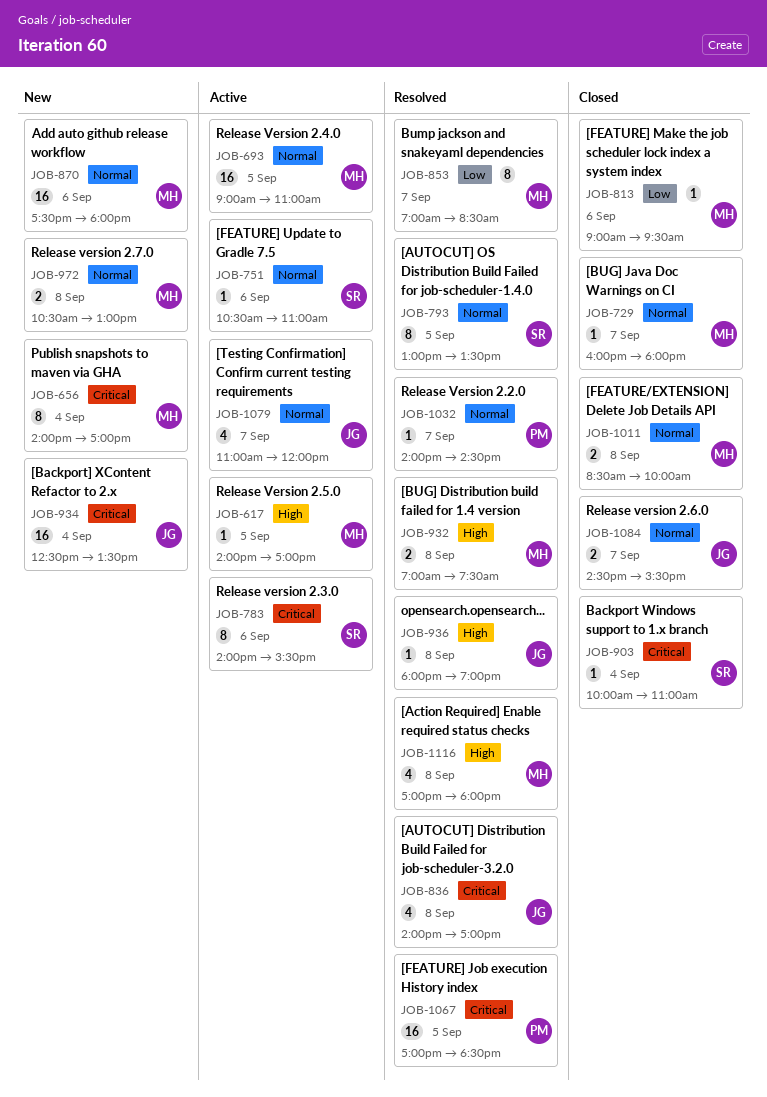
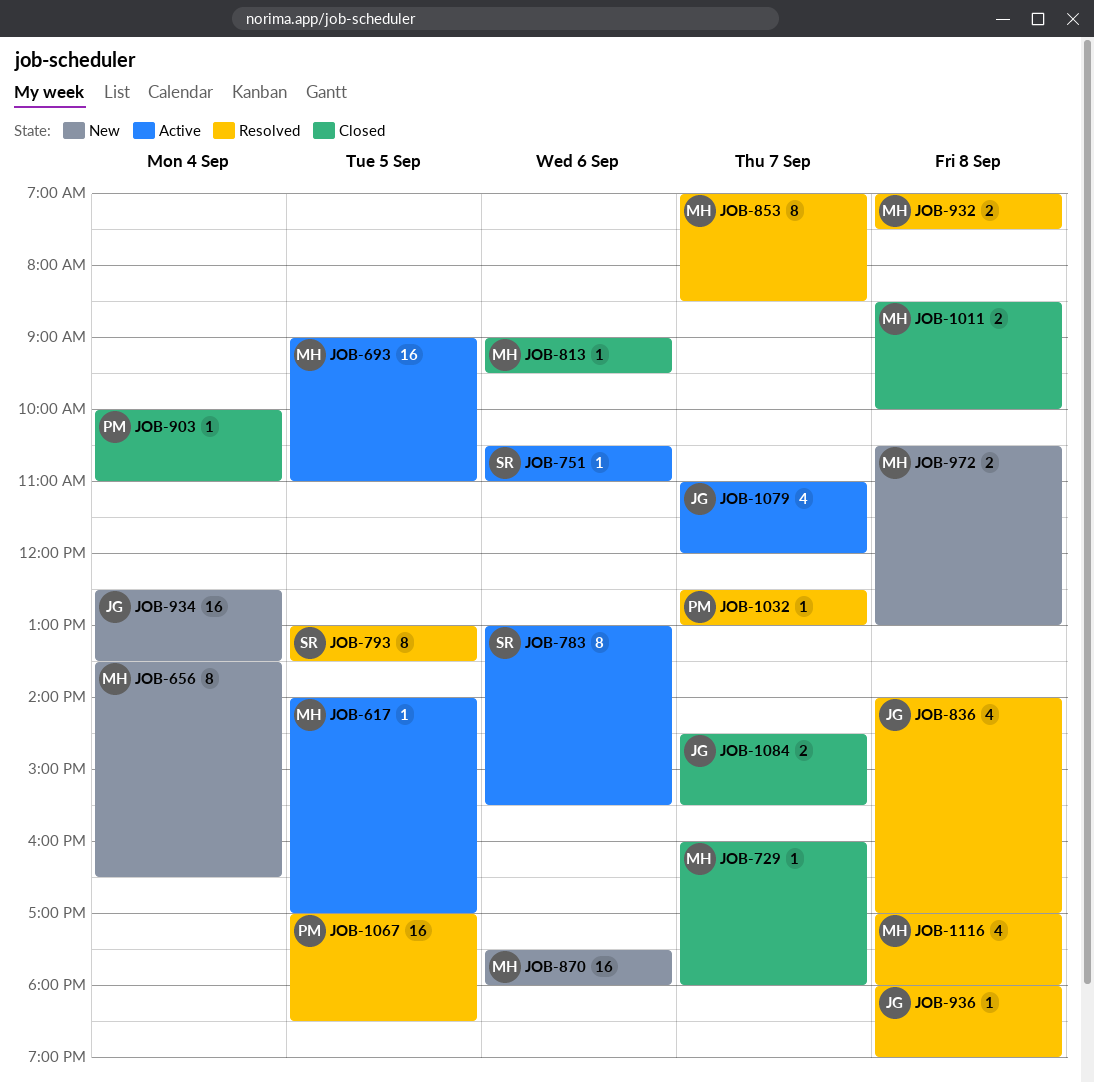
JOB-656, begins: 14:00 -> 13:30
JOB-656, ends: 17:00 -> 16:30
JOB-783, begins: 14:00 -> 13:00
JOB-903, owner: SR -> PM
JOB-1032, begins: 14:00 -> 12:30
JOB-1032, ends: 14:30 -> 13:00

